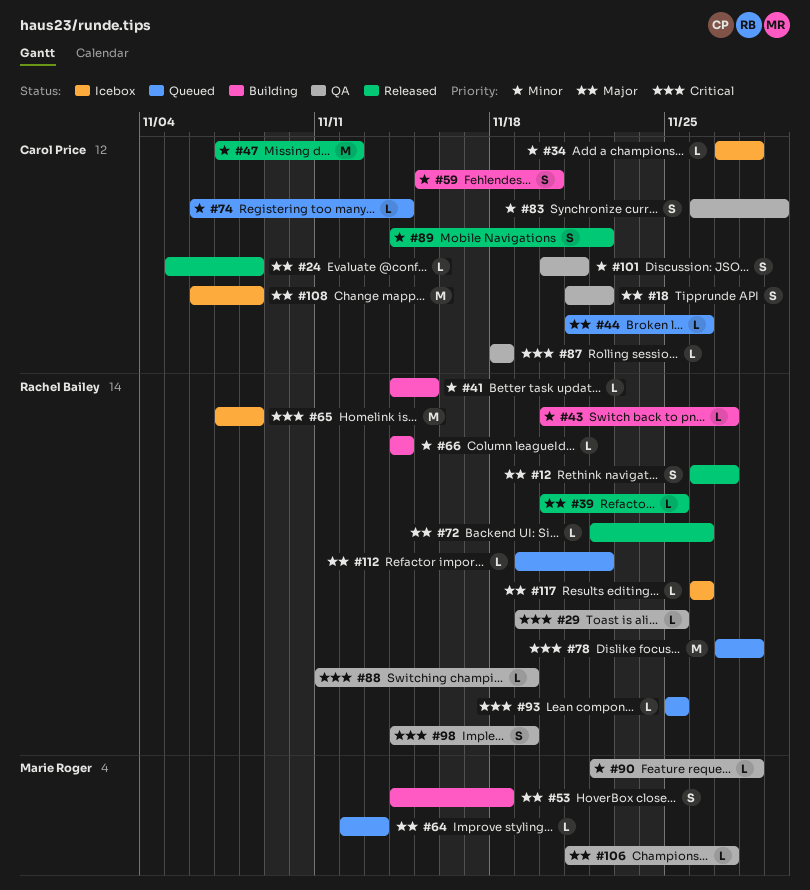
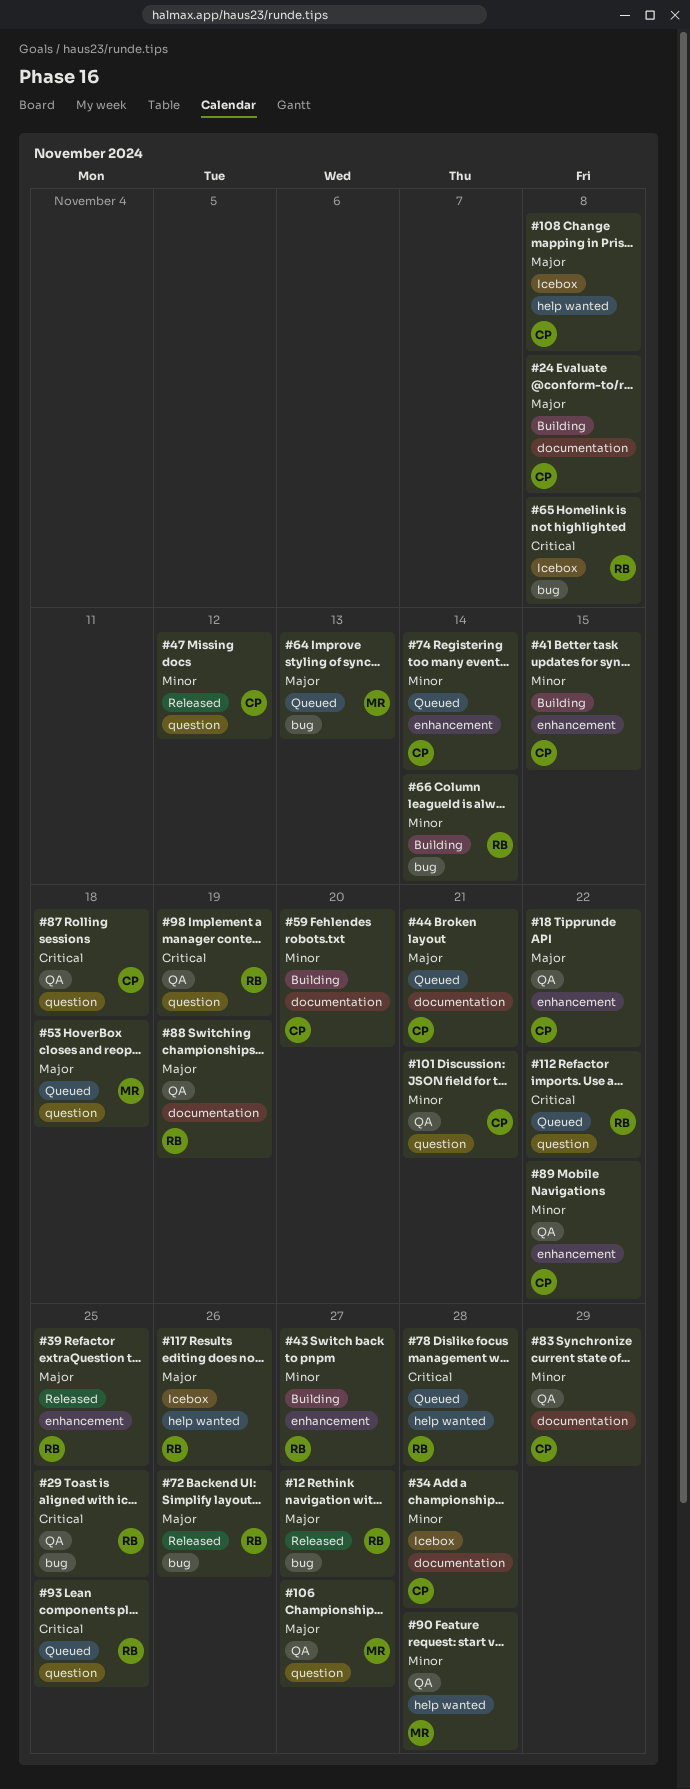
#24, status: Released -> Building
#41, owner: Rachel Bailey -> Carol Price
#44, due: Nov 26 -> Nov 21
#53, status: Building -> Queued
#88, priority: Critical -> Major
#89, status: Released -> QA
#112, priority: Major -> Critical

